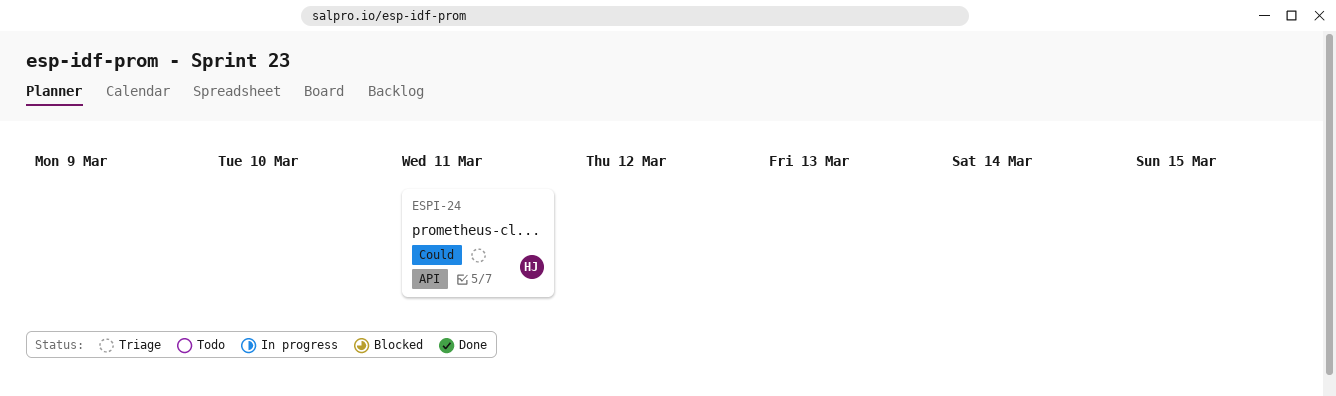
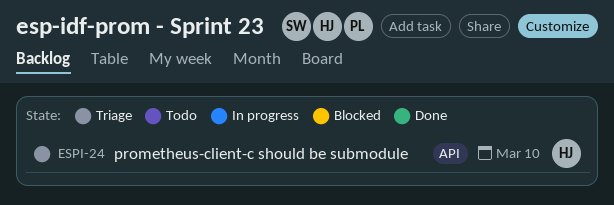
ESPI-24, due: Mar 11 -> Mar 10

